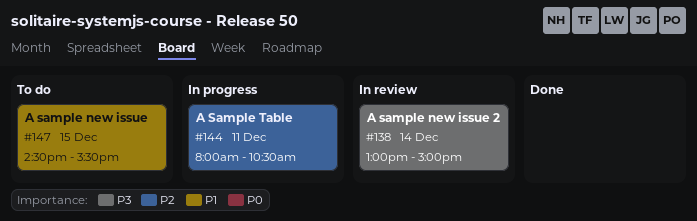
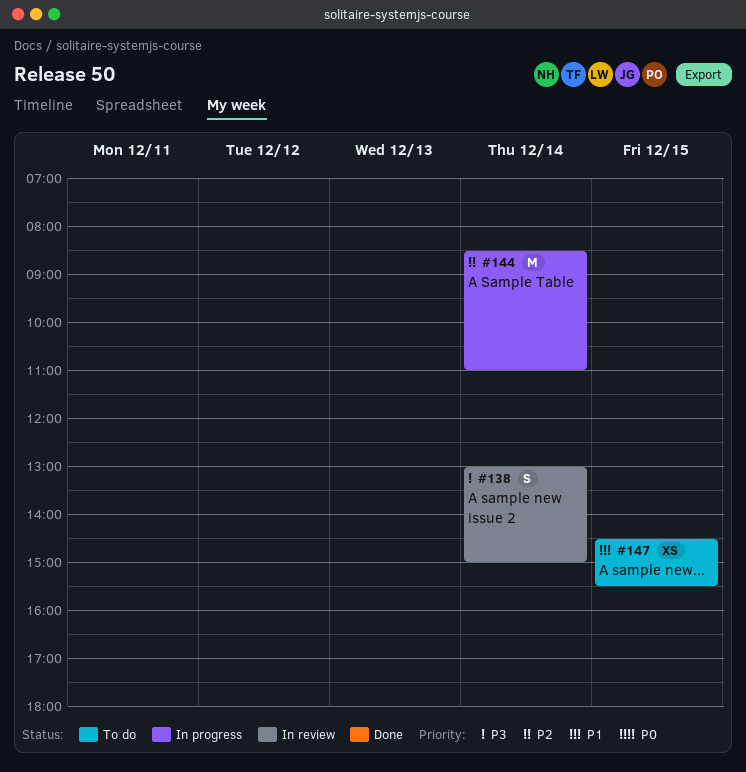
#144, day: Dec 11 -> Dec 14
#144, begins: 08:00 -> 08:30
#144, ends: 10:30 -> 11:00

